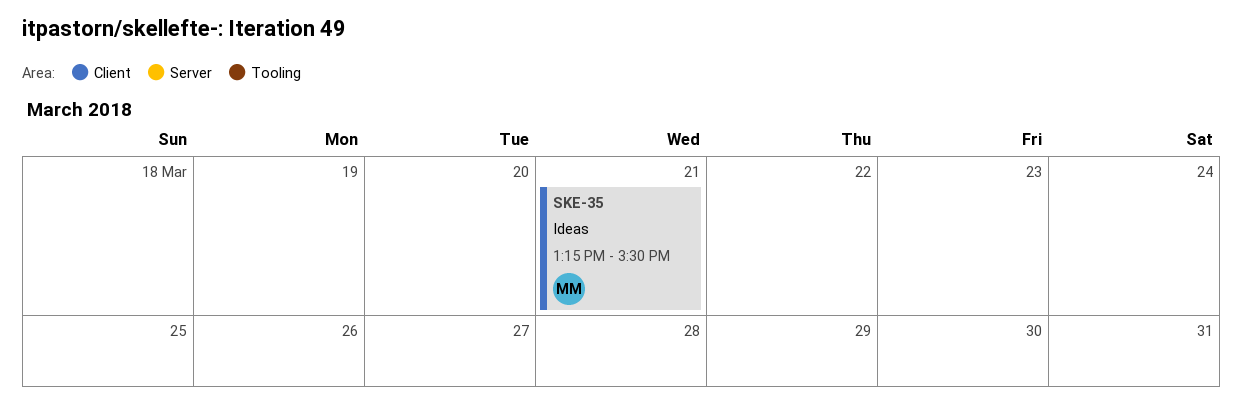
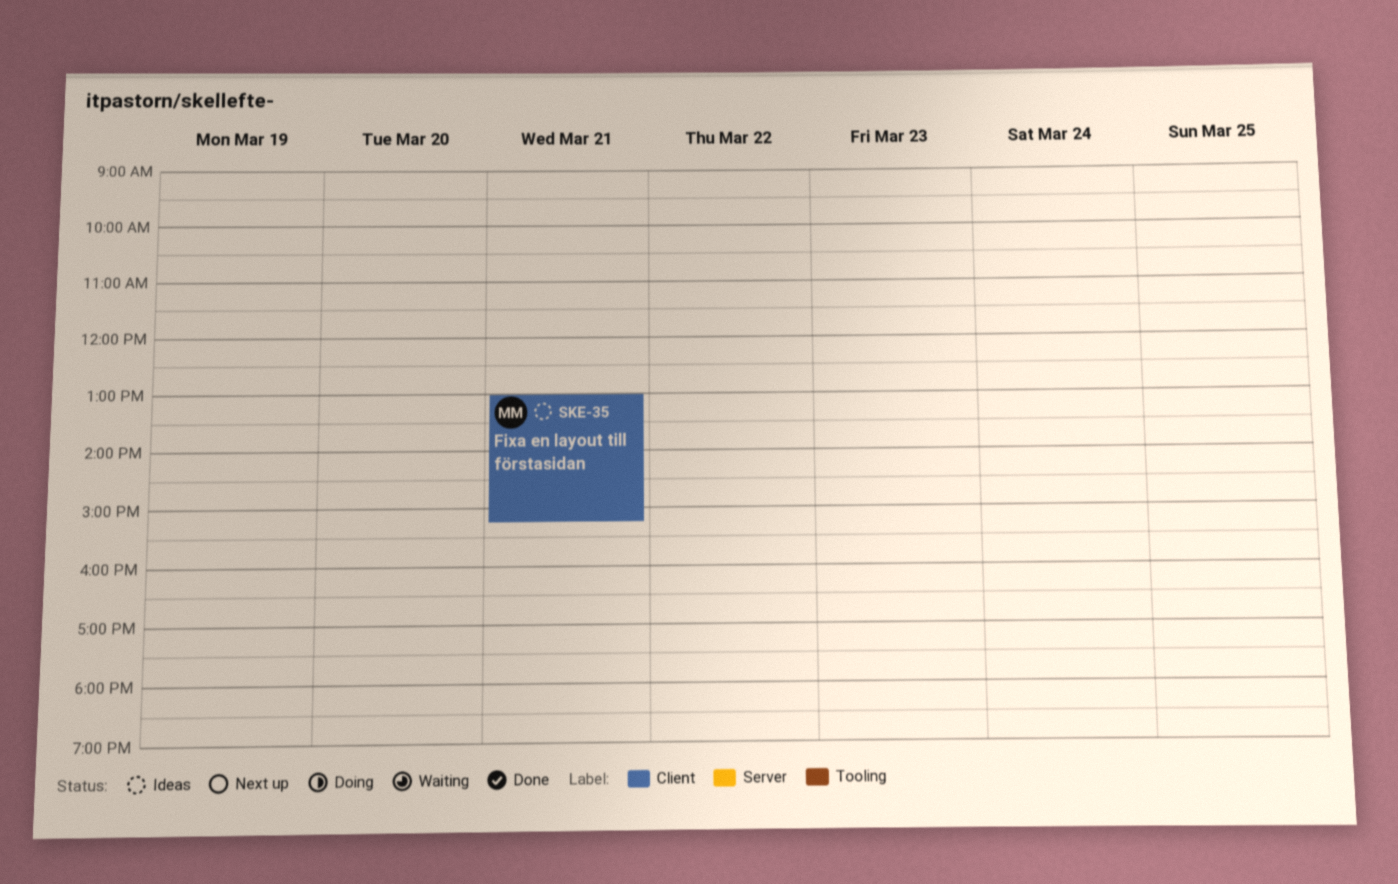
SKE-35, begins: 13:15 -> 13:00
SKE-35, ends: 15:30 -> 15:15

